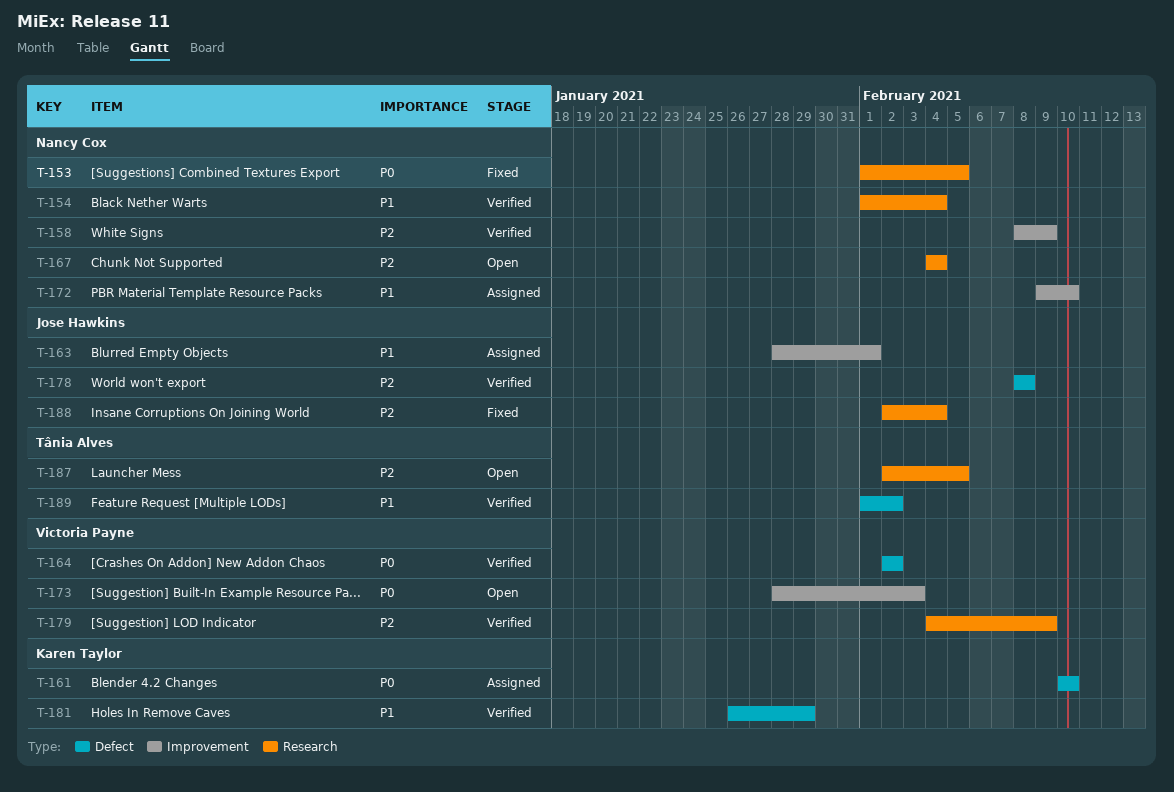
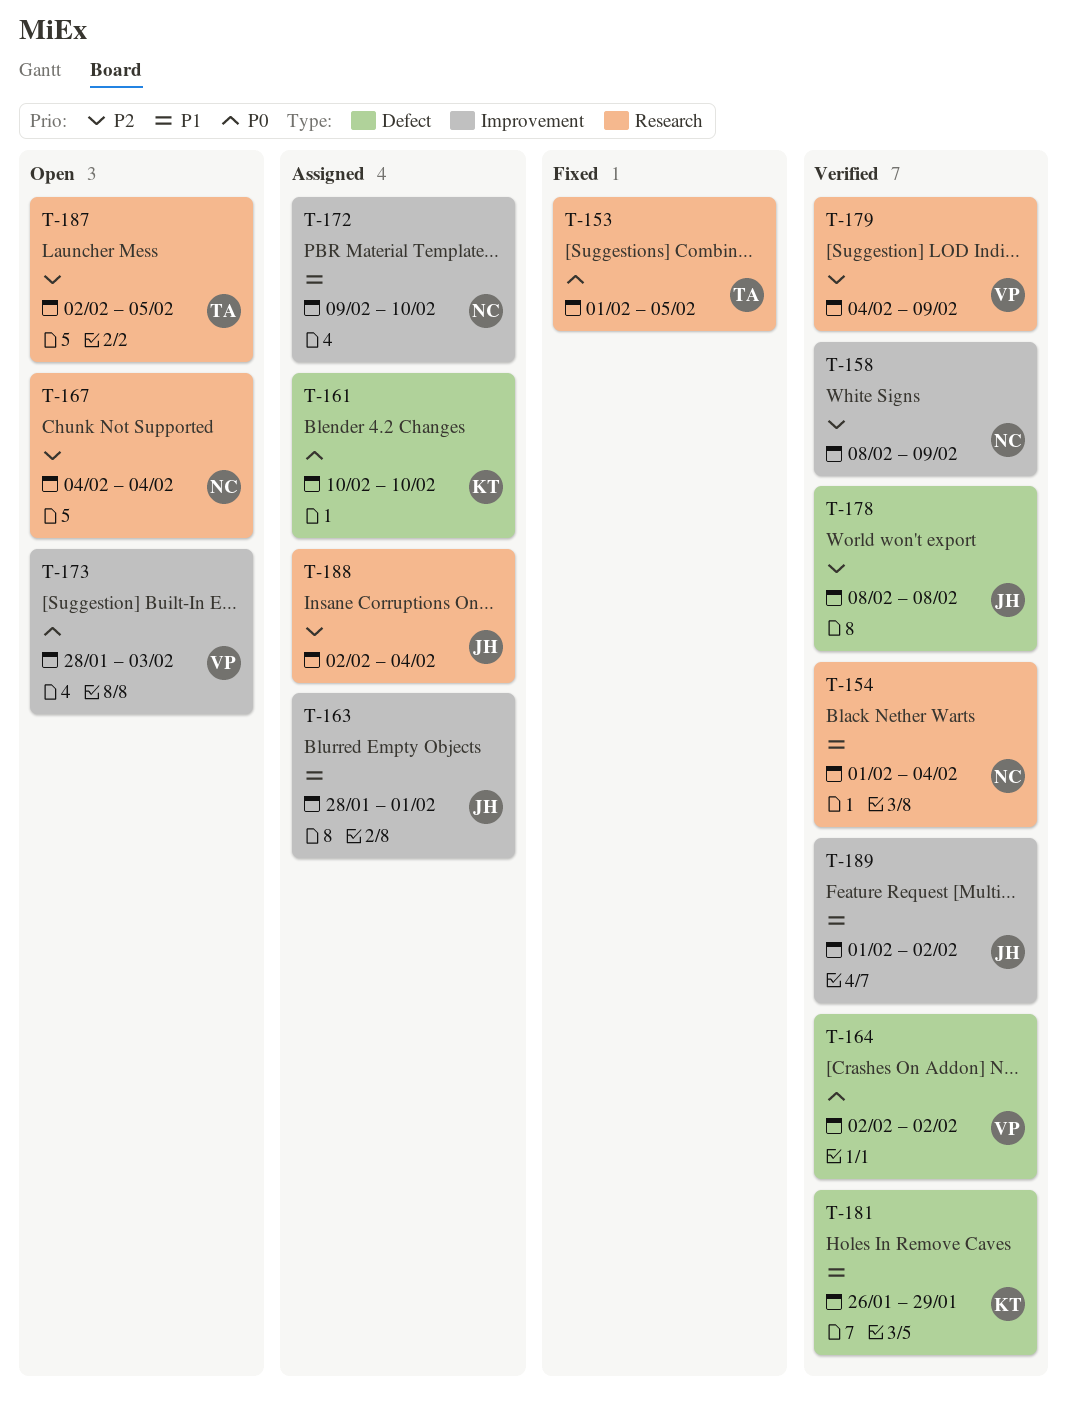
T-153, owner: Nancy Cox -> Tânia Alves
T-188, status: Fixed -> Assigned
T-189, owner: Tânia Alves -> Jose Hawkins
T-189, label: Defect -> Improvement

